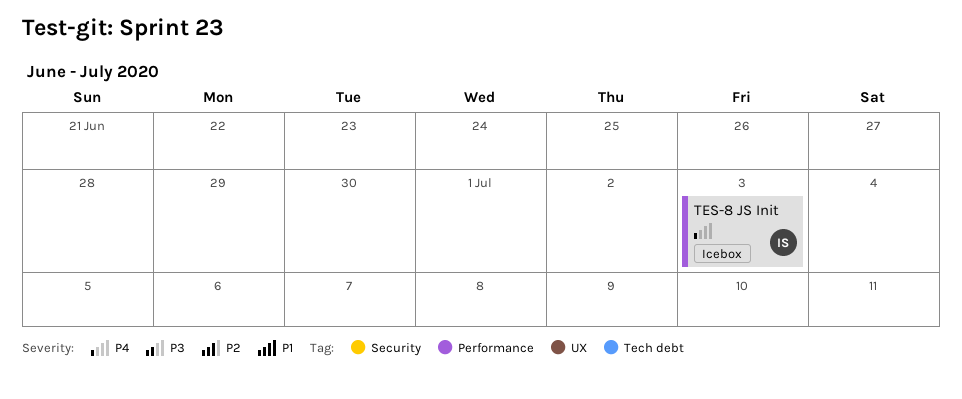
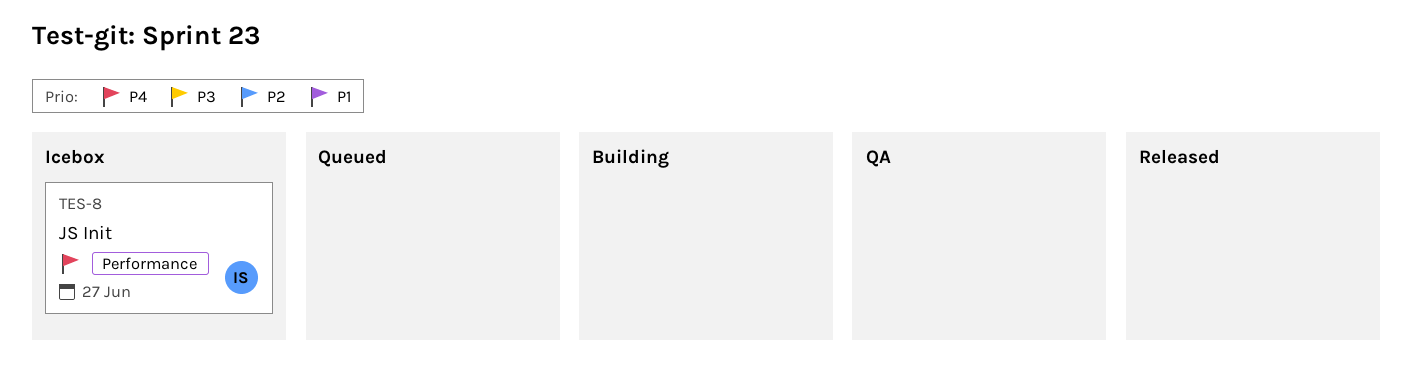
TES-8, due: Jul 3 -> Jun 27

